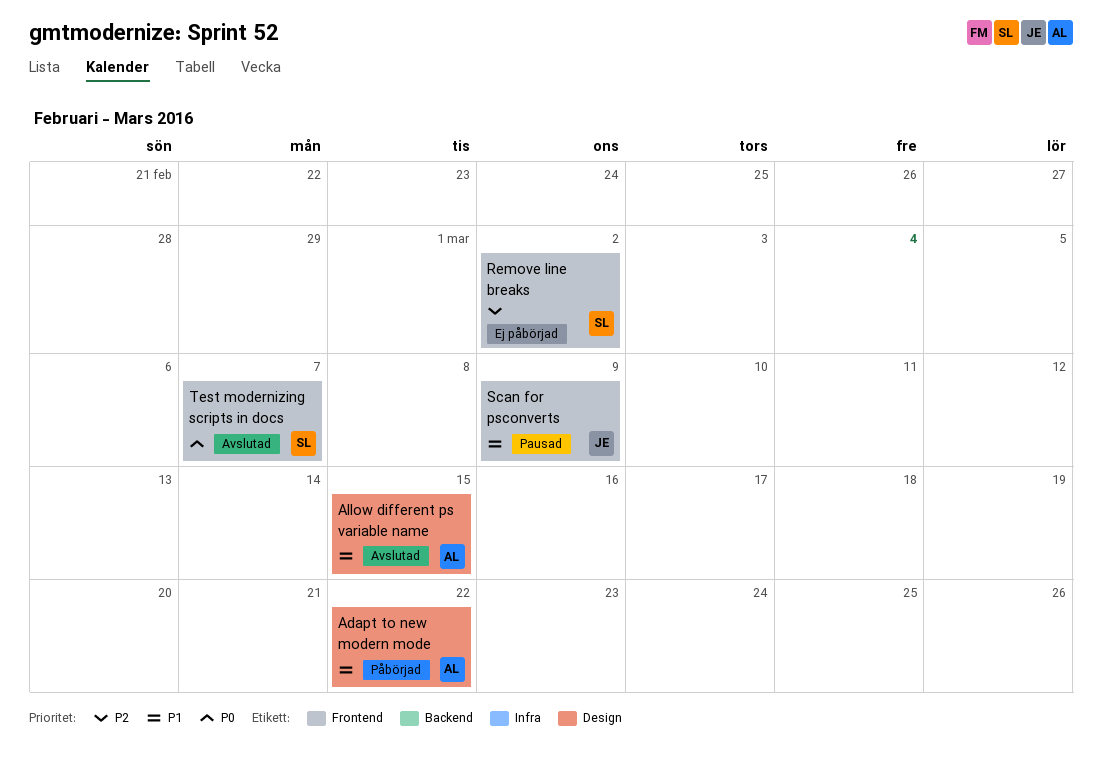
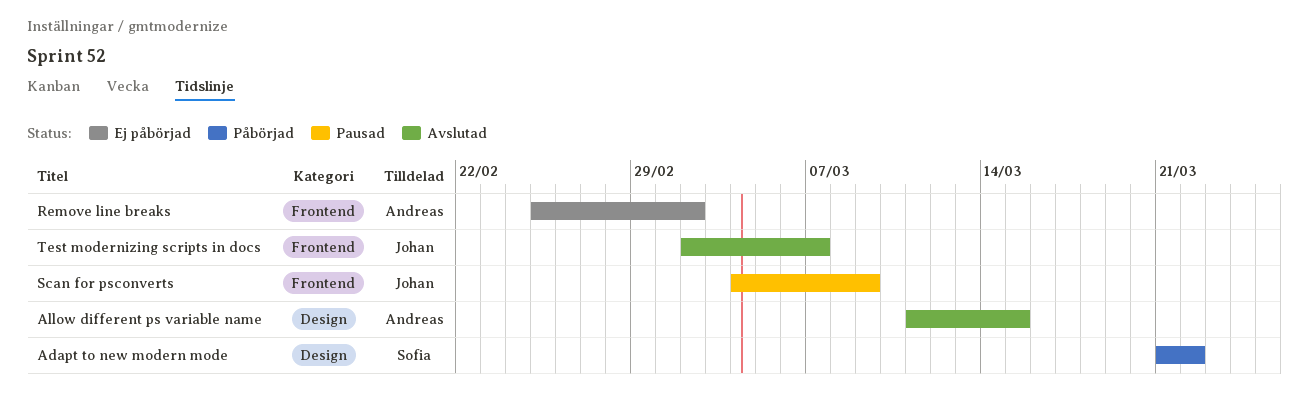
Adapt to new modern mode, owner: Andreas -> Sofia
Remove line breaks, owner: Sofia -> Andreas
Test modernizing scripts in docs, owner: Sofia -> Johan

